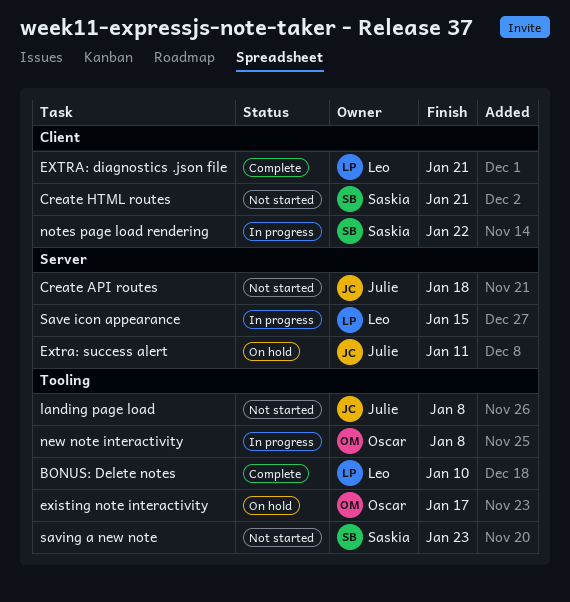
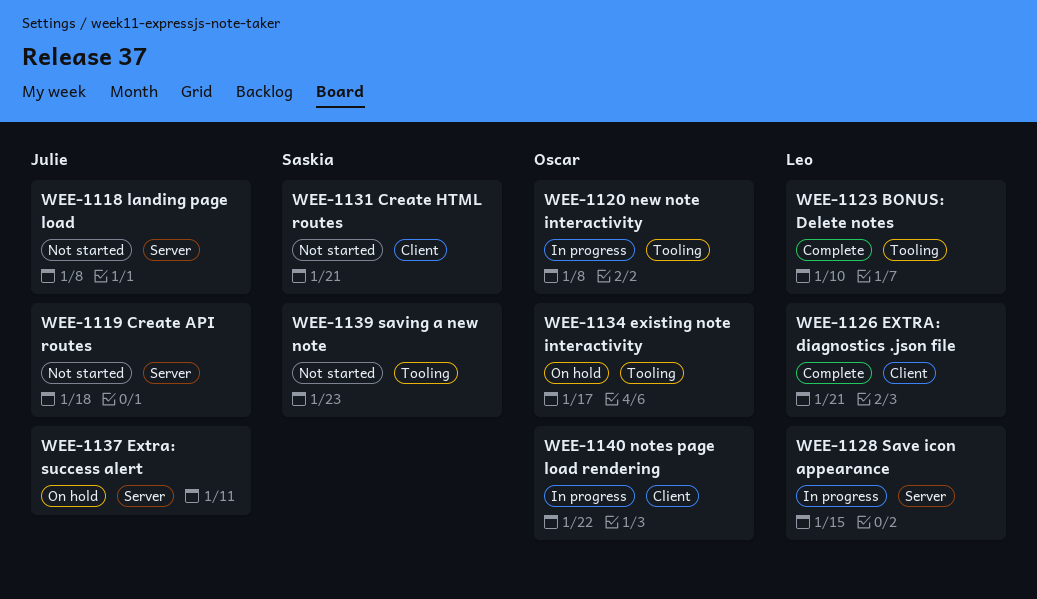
landing page load, label: Tooling -> Server
notes page load rendering, owner: Saskia -> Oscar

